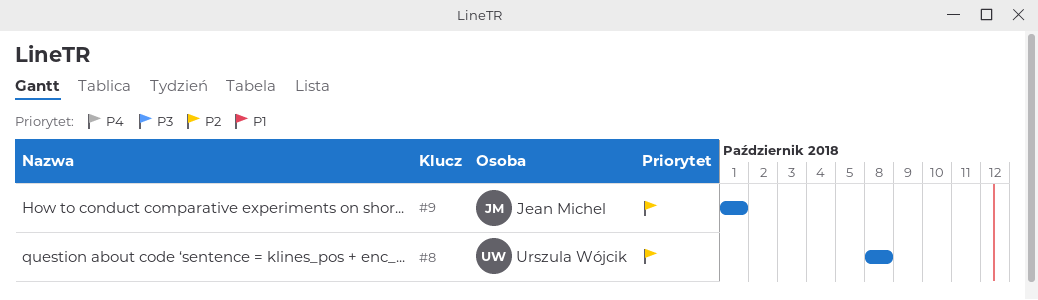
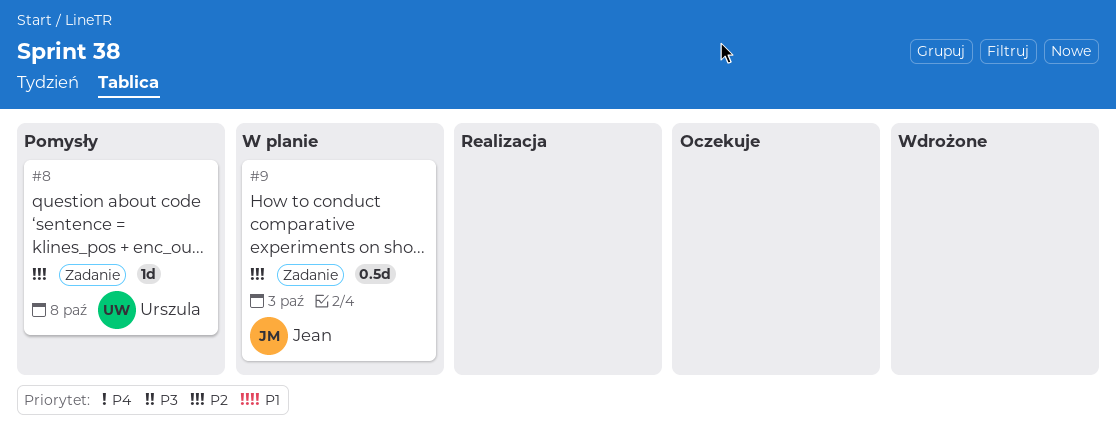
#9, due: Oct 1 -> Oct 3

